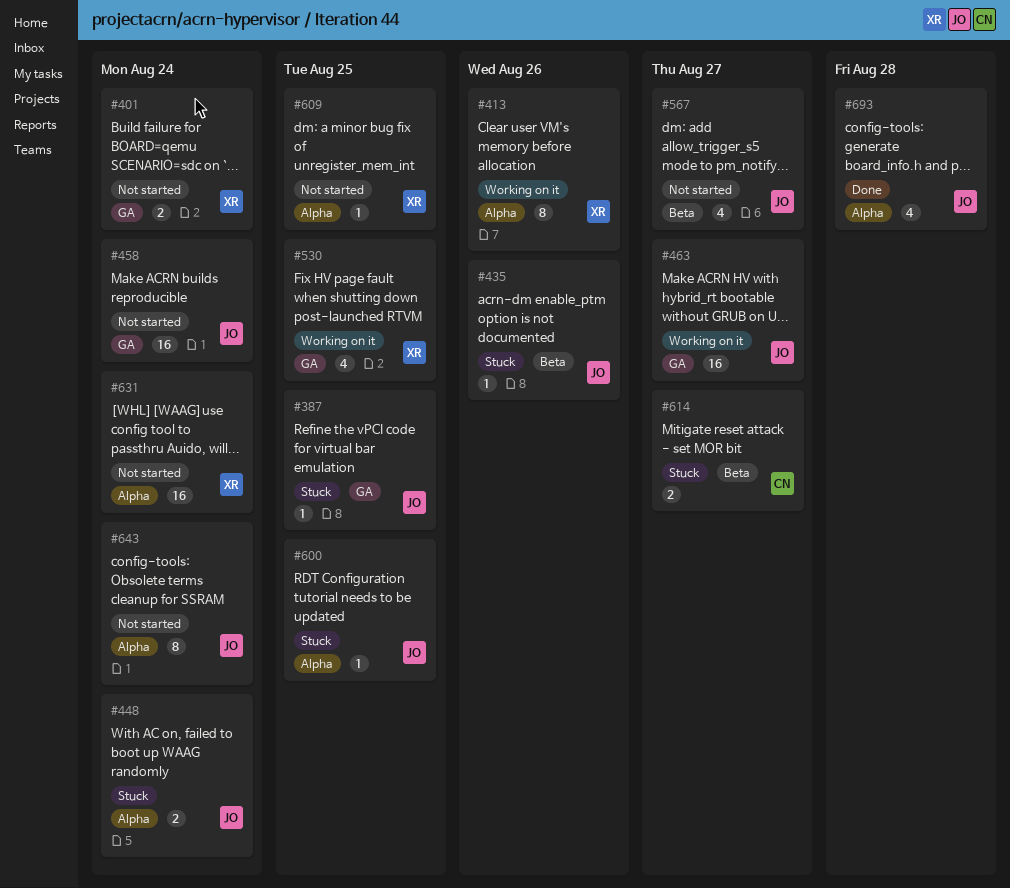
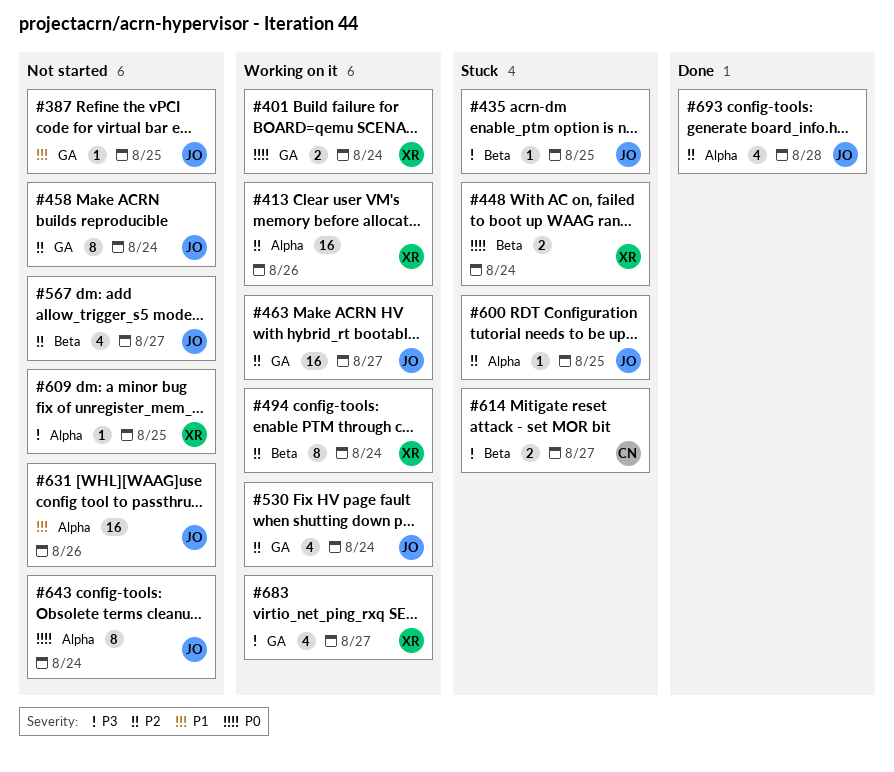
#387, status: Stuck -> Not started
#401, status: Not started -> Working on it
#413, estimate: 8 -> 16
#435, due: Aug 26 -> Aug 25
#448, owner: JO -> XR
#448, label: Alpha -> Beta
#458, estimate: 16 -> 8
#494: none -> present
#530, owner: XR -> JO
#530, due: Aug 25 -> Aug 24
#631, owner: XR -> JO
#631, due: Aug 24 -> Aug 26
#683: none -> present

